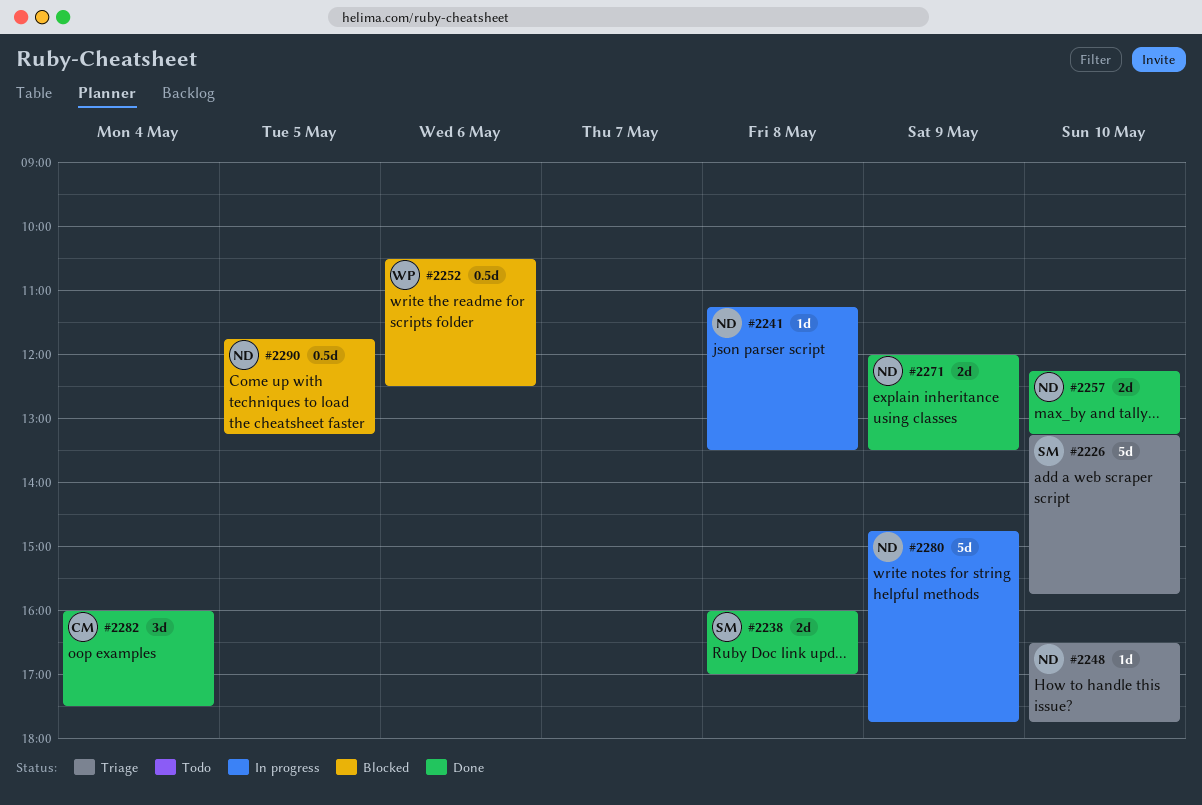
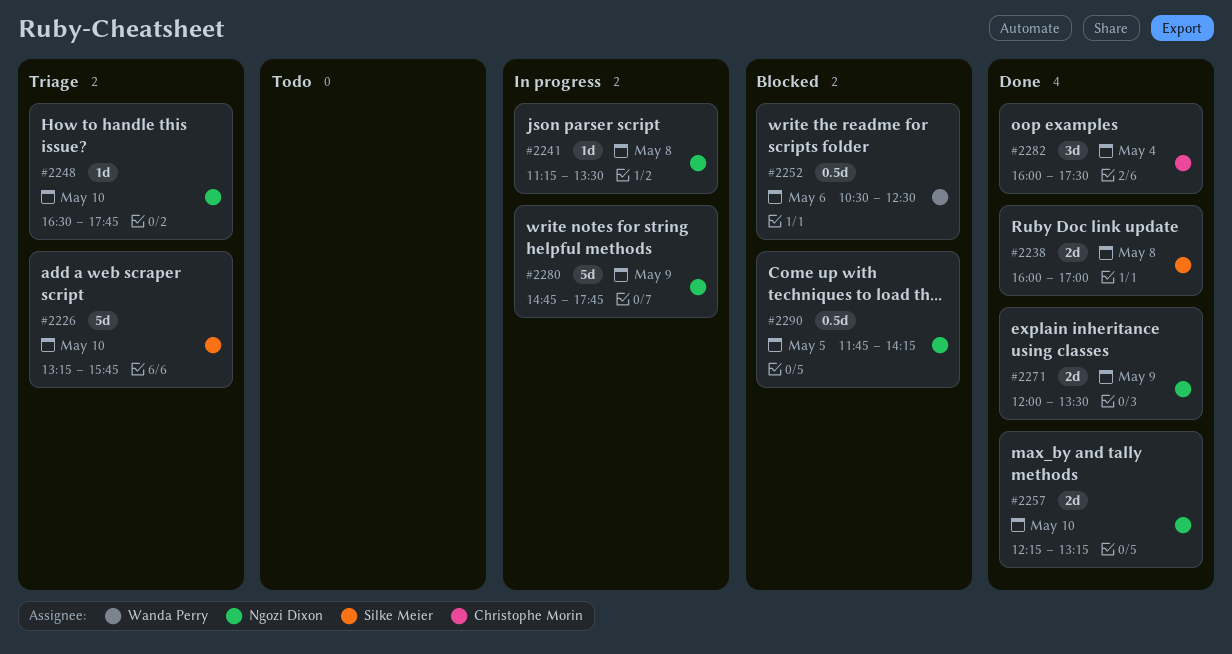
#2290, ends: 13:15 -> 14:15

